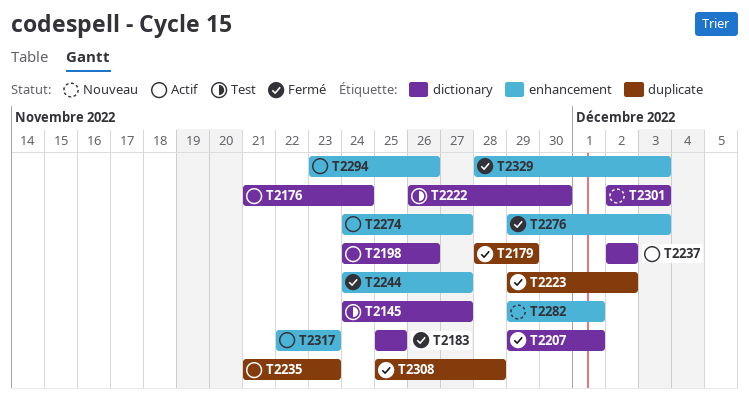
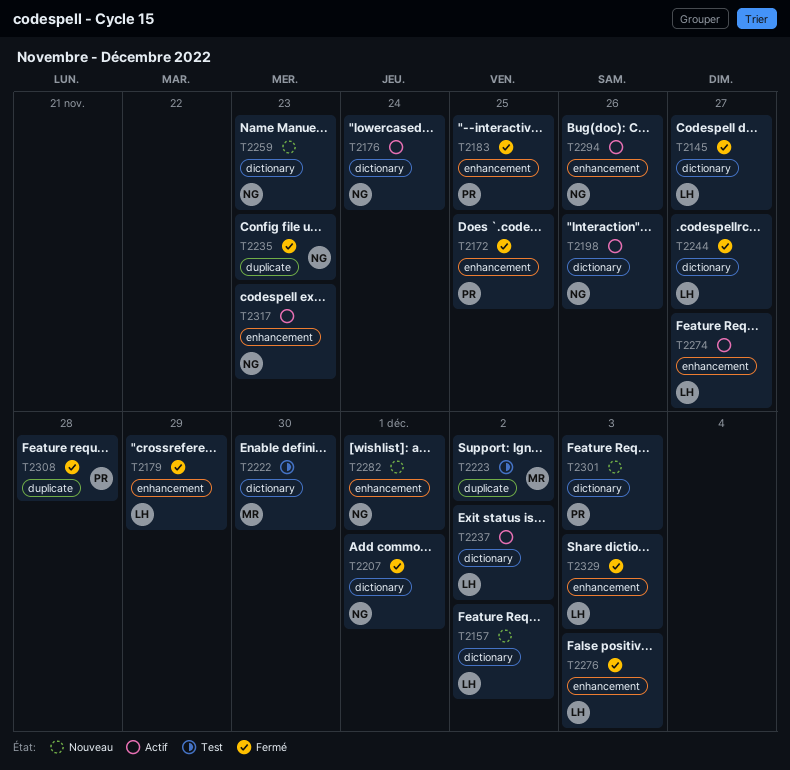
T2145, status: Test -> Fermé
T2157: none -> present
T2172: none -> present
T2179, label: duplicate -> enhancement
T2183, label: dictionary -> enhancement
T2223, status: Fermé -> Test
T2235, status: Actif -> Fermé
T2244, label: enhancement -> dictionary
T2259: none -> present

